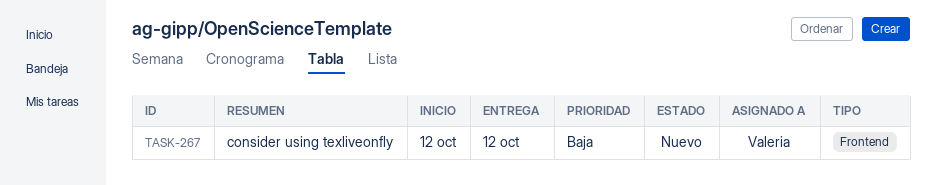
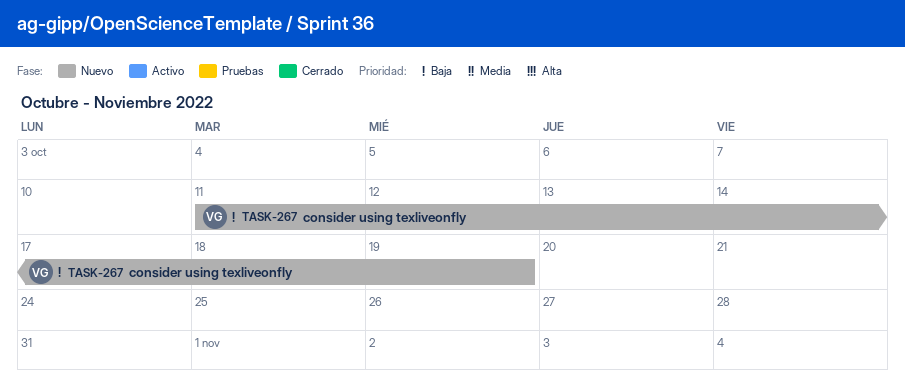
TASK-267, start: Oct 12 -> Oct 11
TASK-267, due: Oct 12 -> Oct 19

